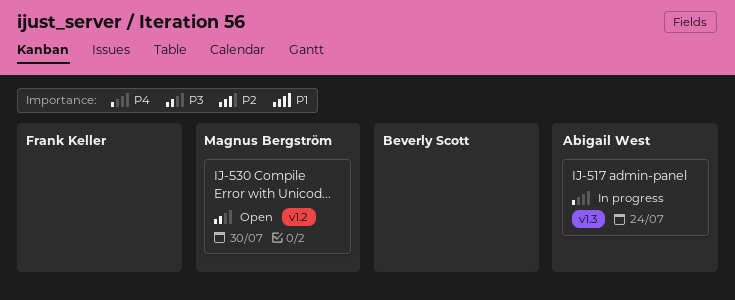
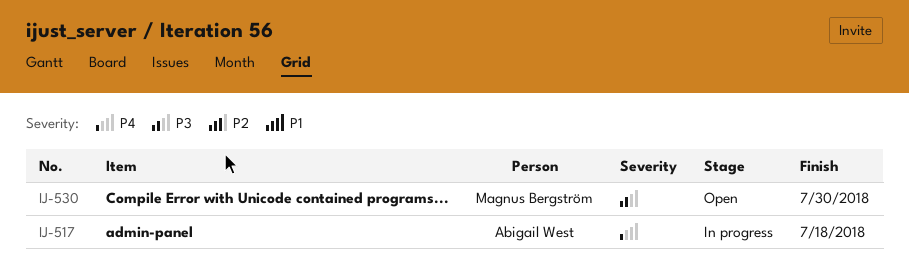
IJ-517, due: Jul 24 -> Jul 18

